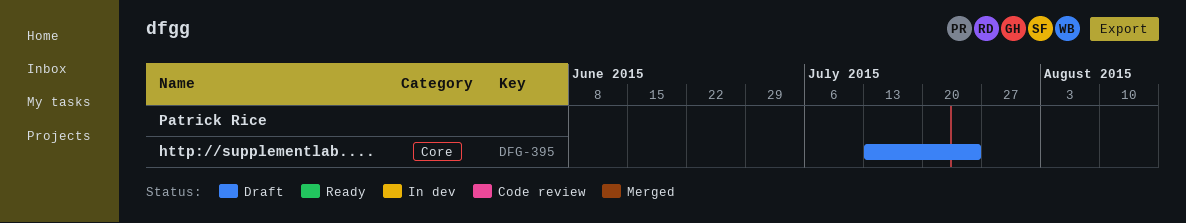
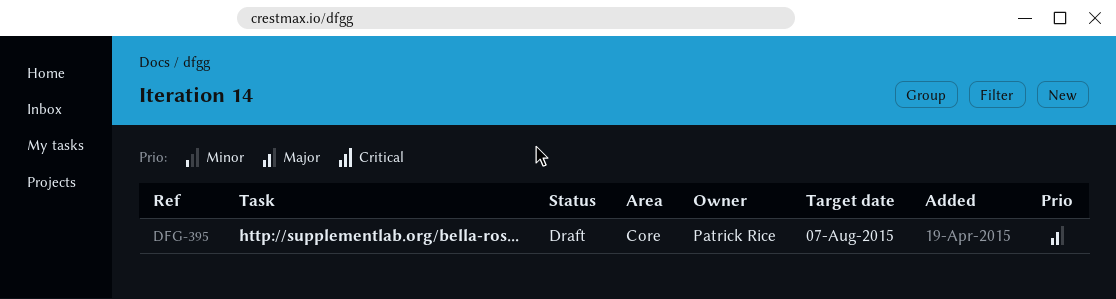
DFG-395, due: Jul 24 -> Aug 7

